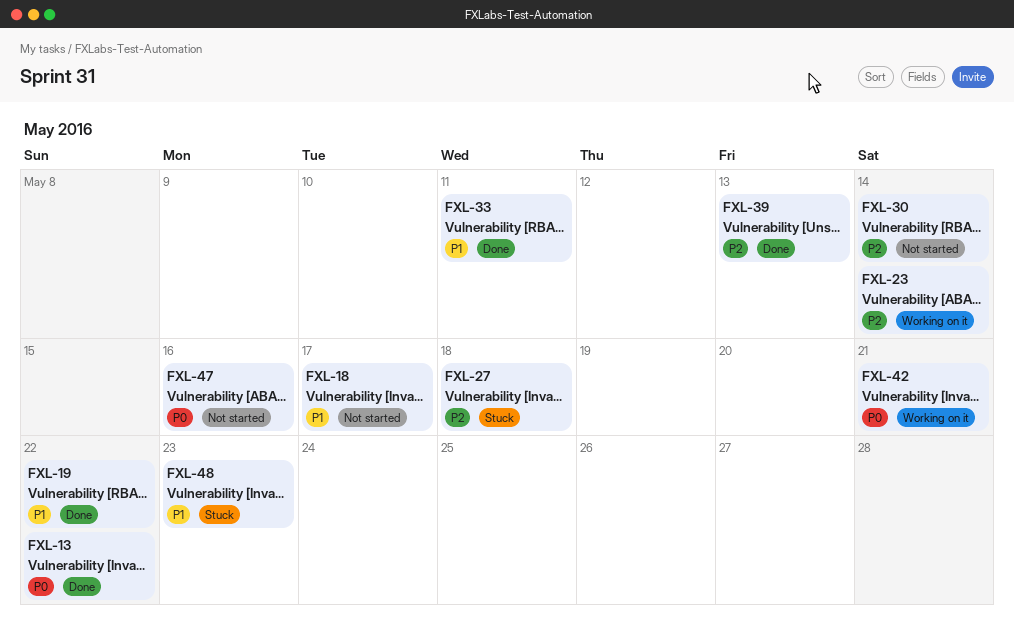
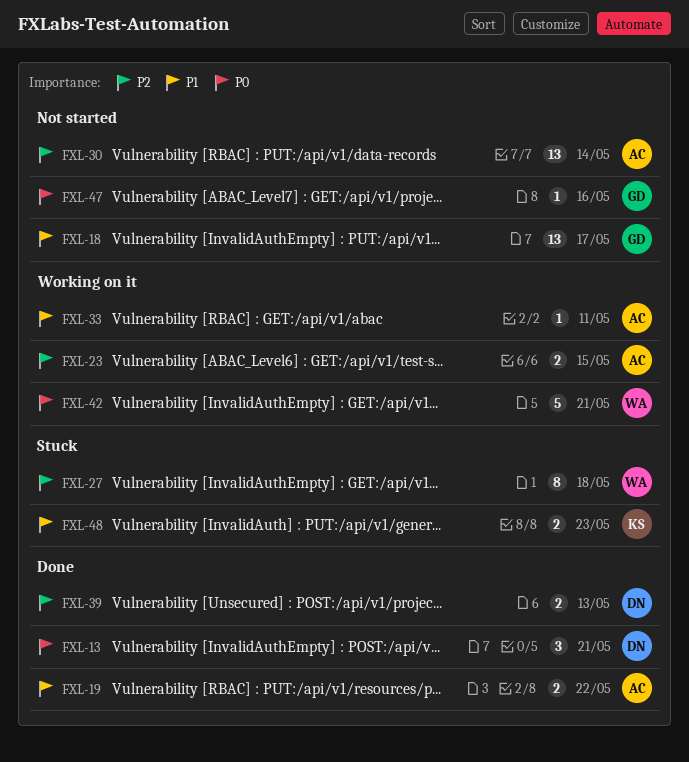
FXL-13, due: May 22 -> May 21
FXL-23, due: May 14 -> May 15
FXL-33, status: Done -> Working on it

